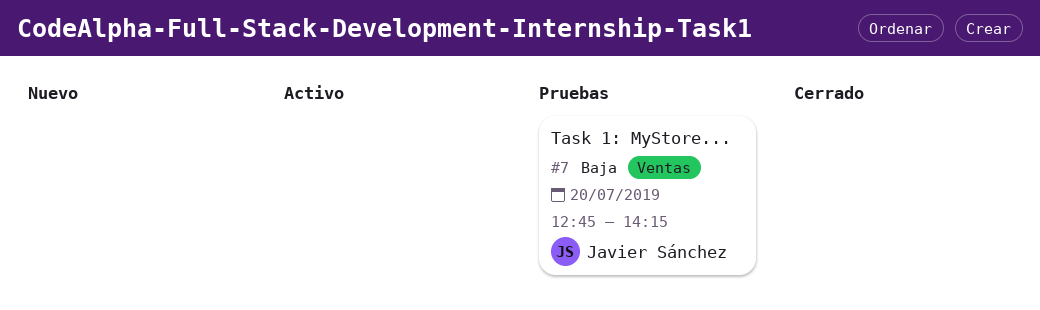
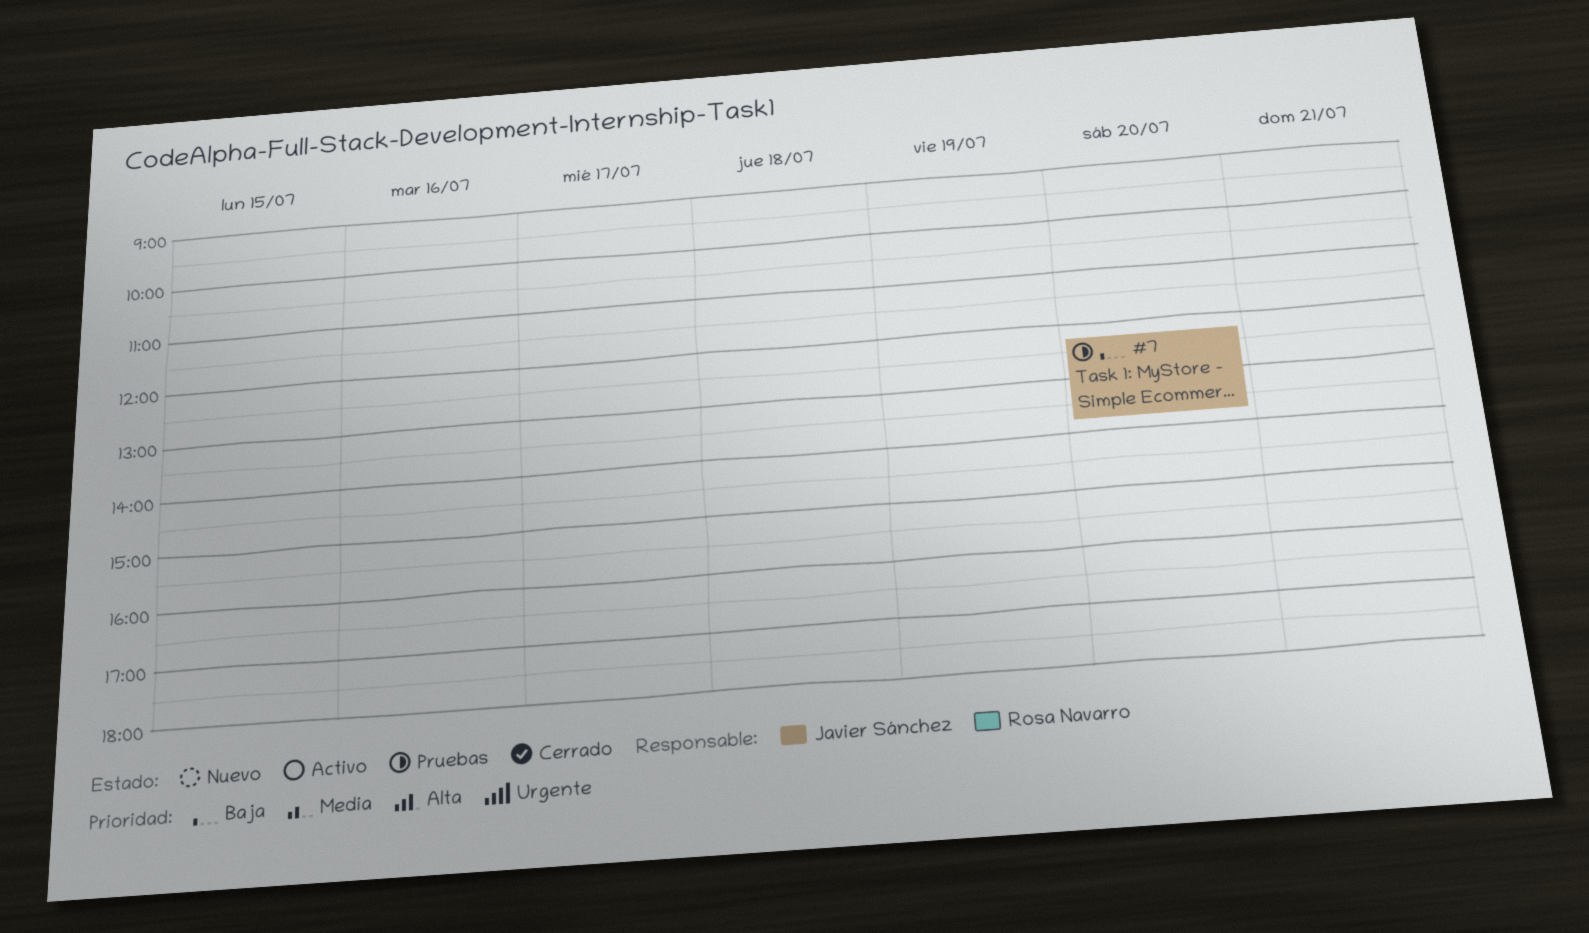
#7, begins: 12:45 -> 12:15
#7, ends: 14:15 -> 13:45

